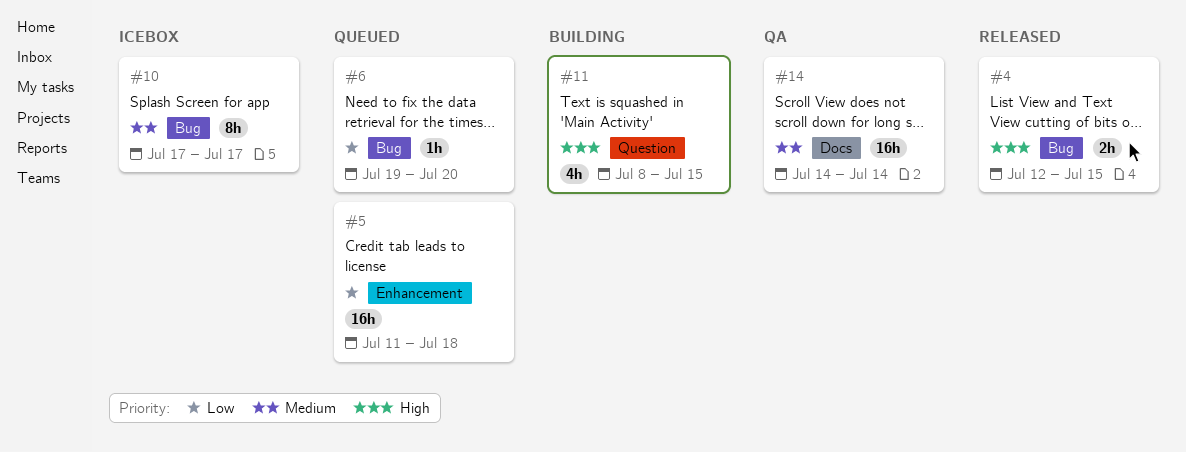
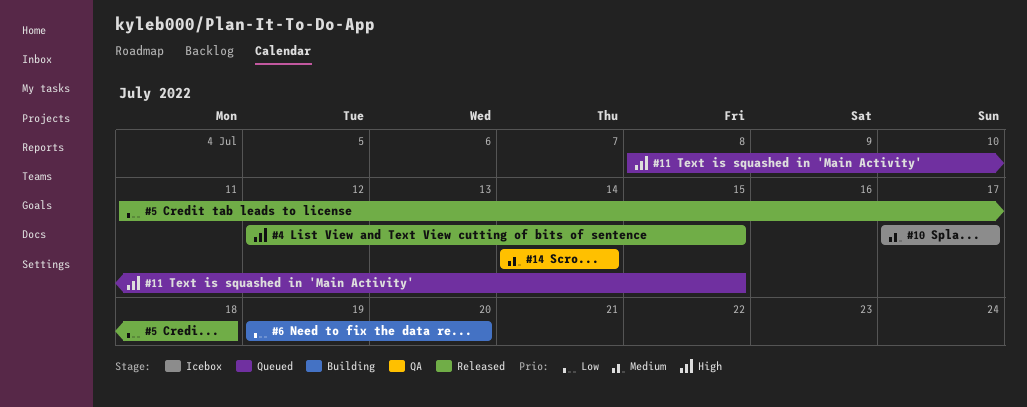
#5, status: Queued -> Released
#6, status: Queued -> Building
#11, status: Building -> Queued

